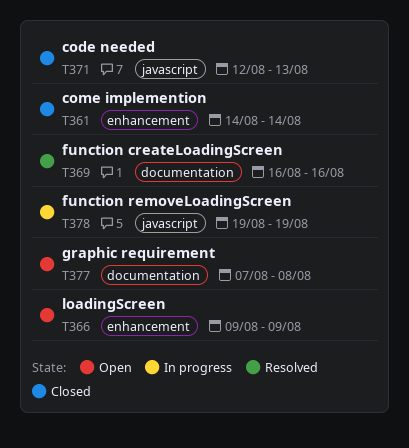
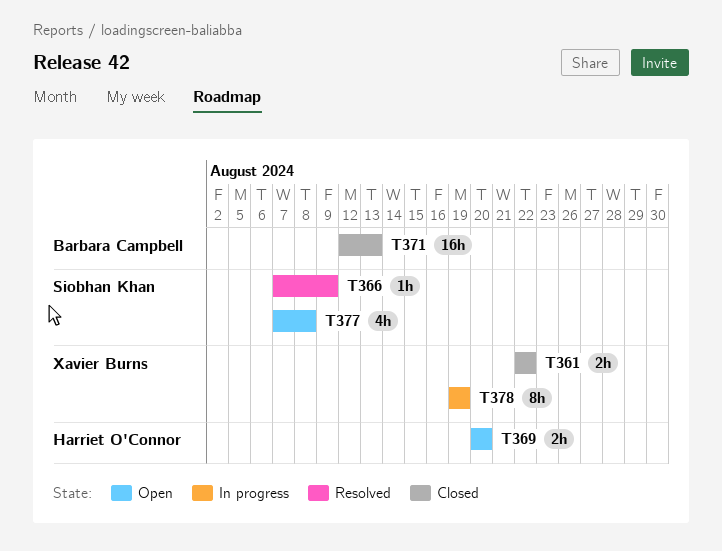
T361, start: Aug 14 -> Aug 22
T361, due: Aug 14 -> Aug 22
T366, status: Open -> Resolved
T366, start: Aug 9 -> Aug 7
T369, status: Resolved -> Open
T369, start: Aug 16 -> Aug 20
T369, due: Aug 16 -> Aug 20

